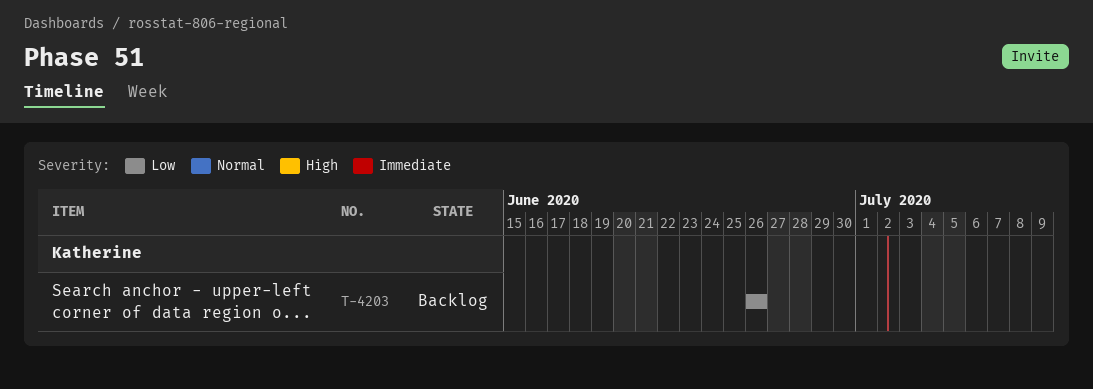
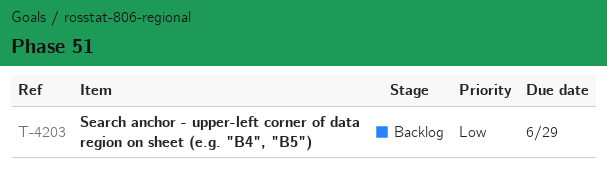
T-4203, due: Jun 26 -> Jun 29

